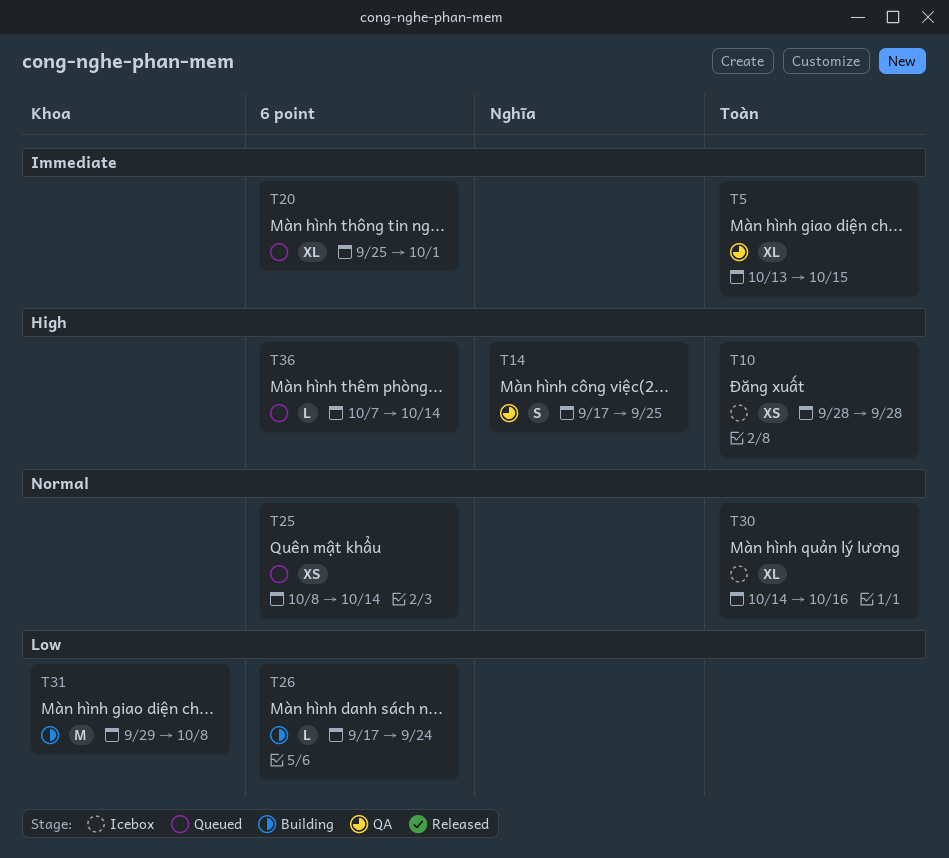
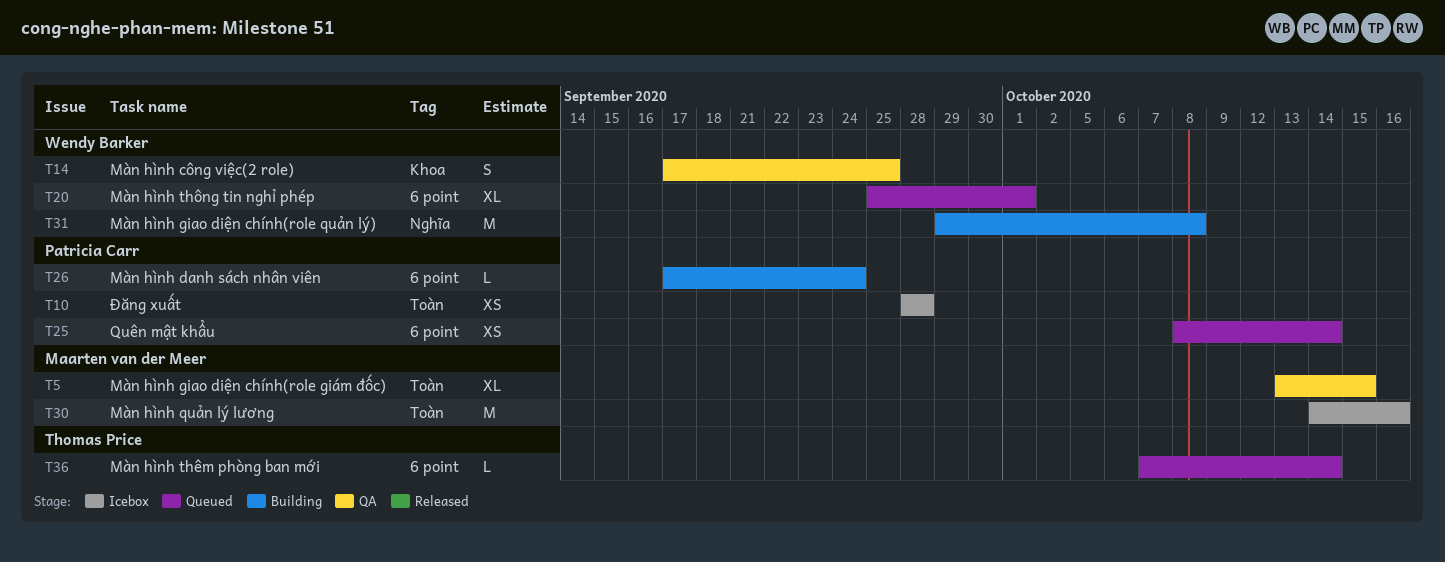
T14, label: Nghĩa -> Khoa
T30, estimate: XL -> M
T31, label: Khoa -> Nghĩa

